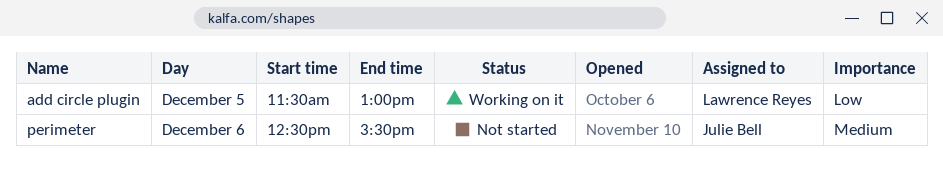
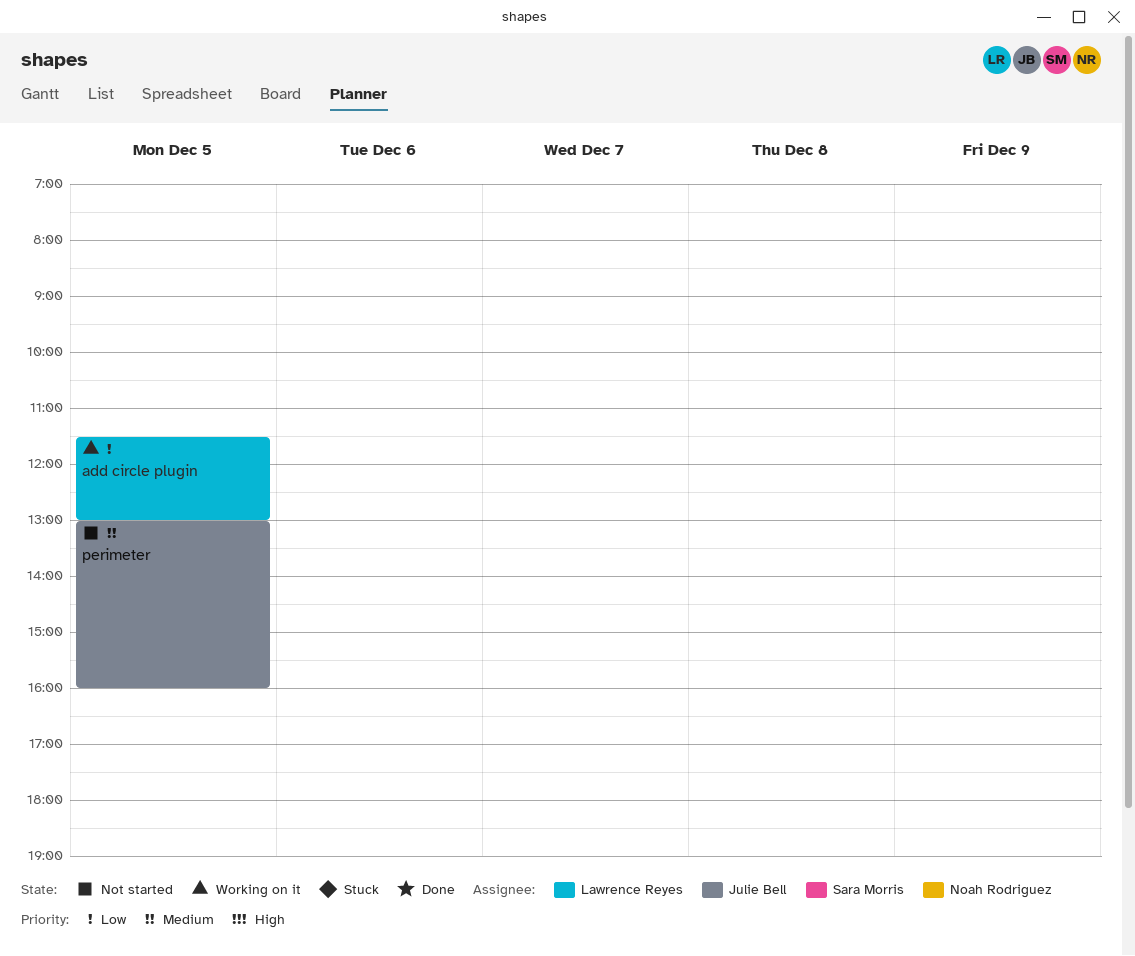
perimeter, day: Dec 6 -> Dec 5
perimeter, begins: 12:30 -> 13:00
perimeter, ends: 15:30 -> 16:00

